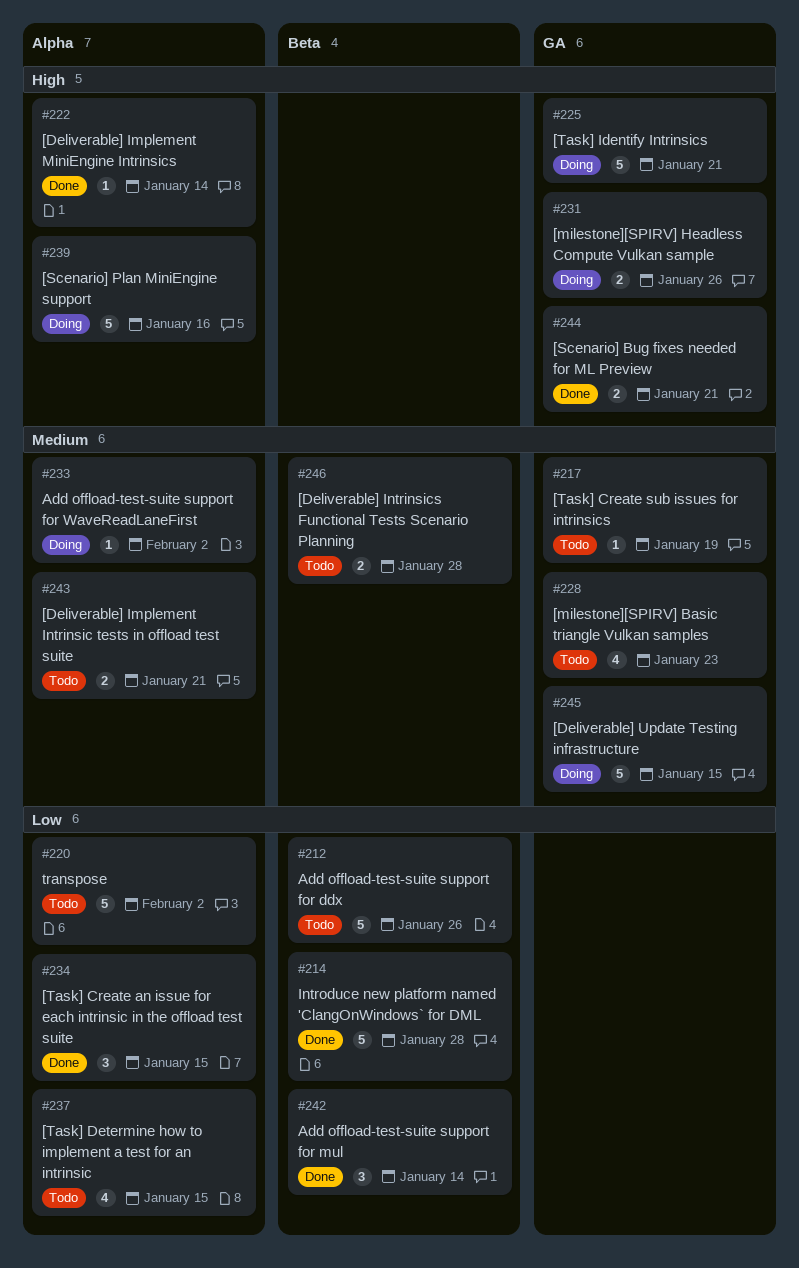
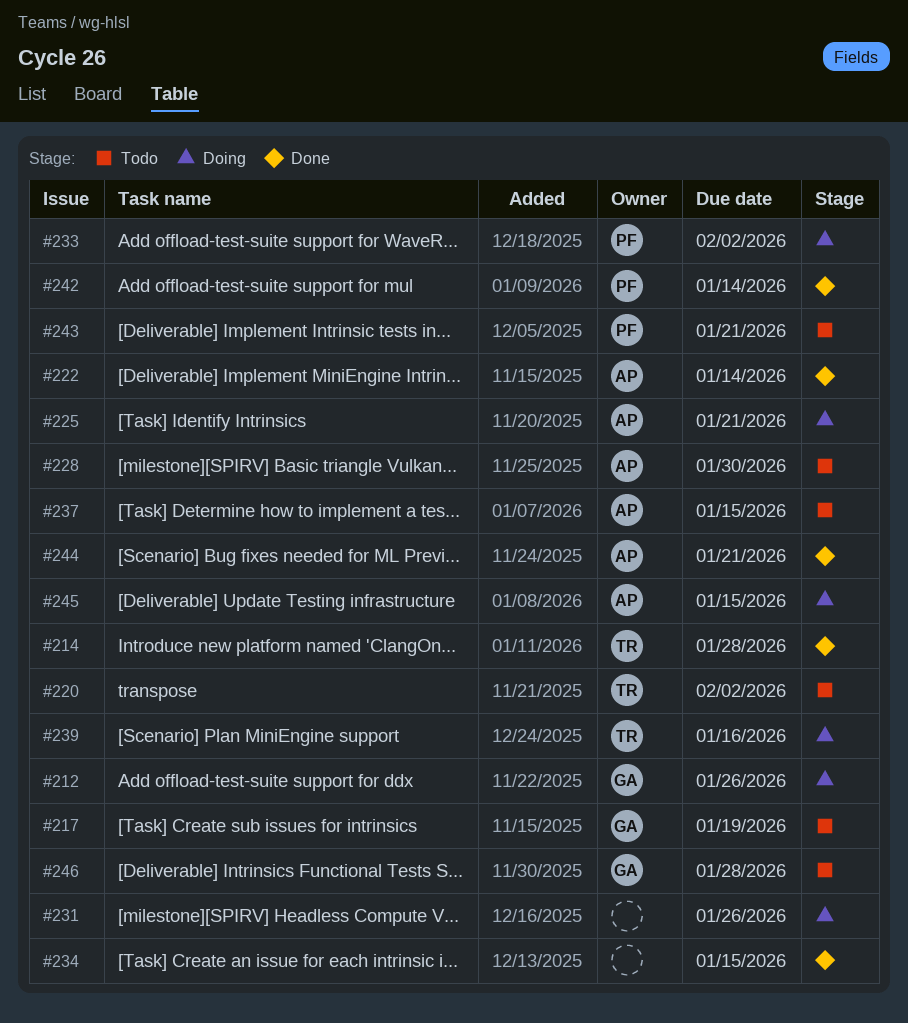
#212, status: Todo -> Doing
#228, due: Jan 23 -> Jan 30

